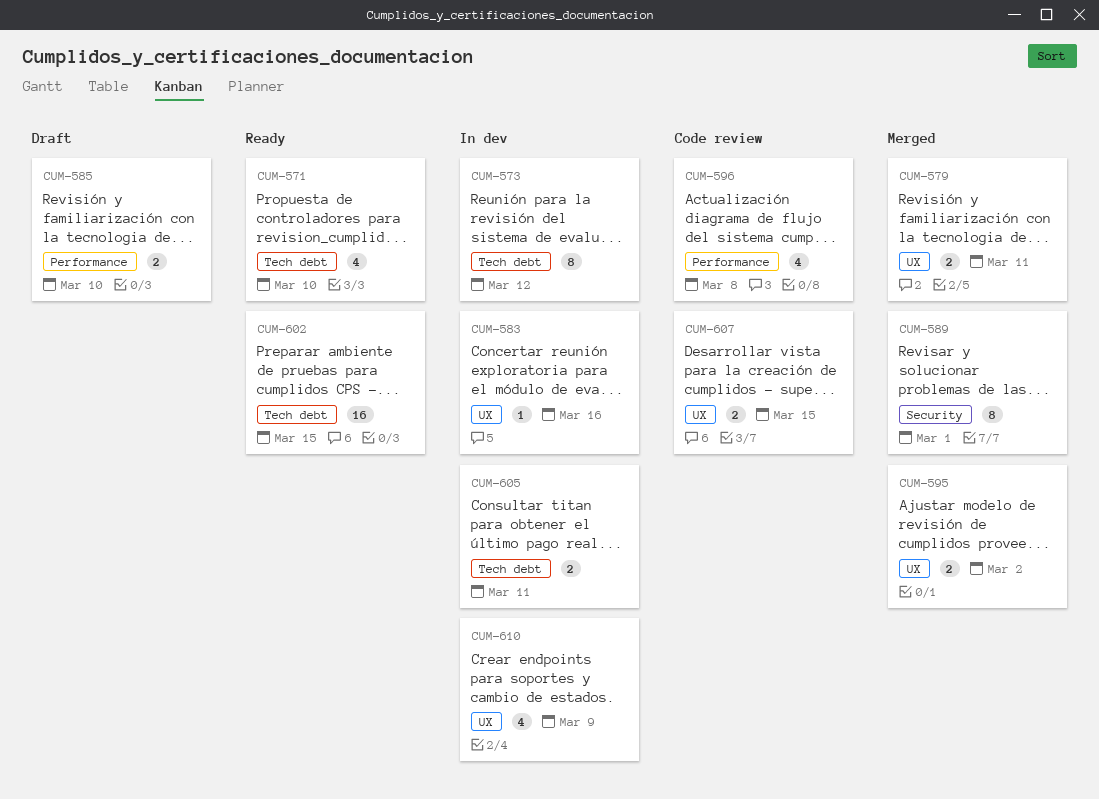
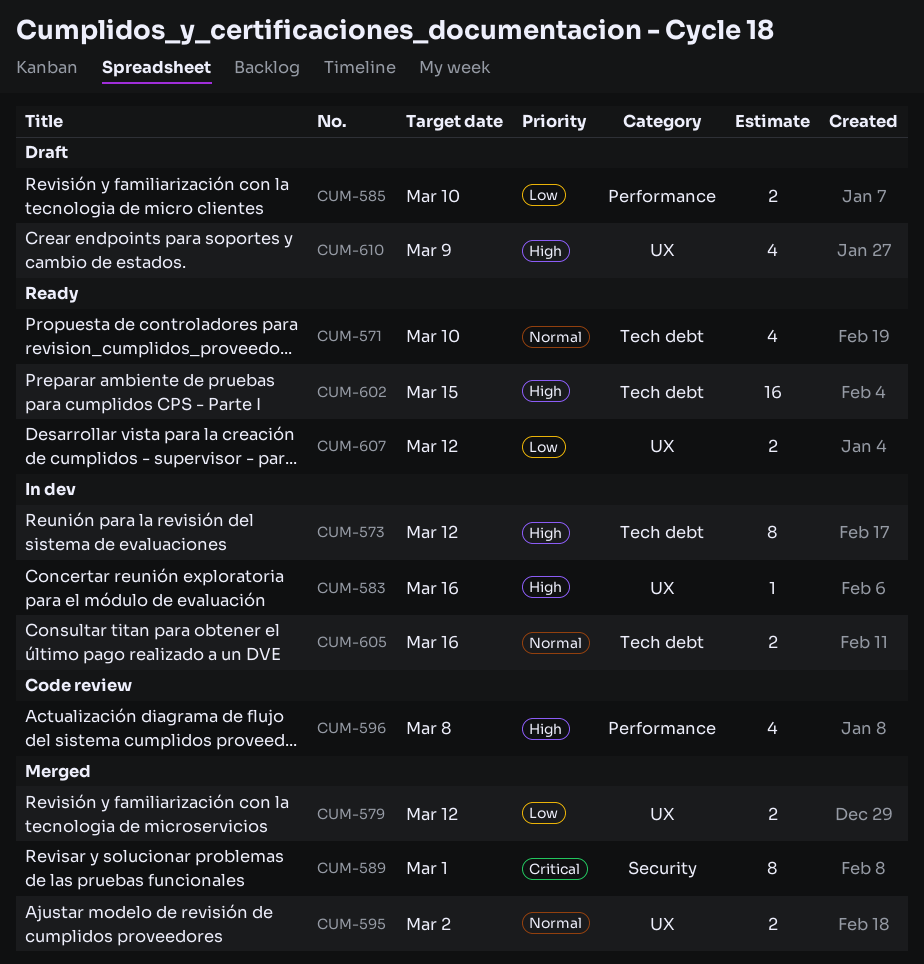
CUM-579, due: Mar 11 -> Mar 12
CUM-605, due: Mar 11 -> Mar 16
CUM-607, status: Code review -> Ready
CUM-607, due: Mar 15 -> Mar 12
CUM-610, status: In dev -> Draft

